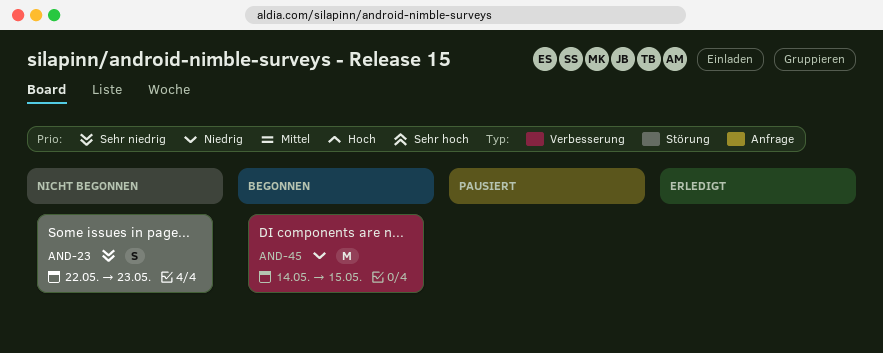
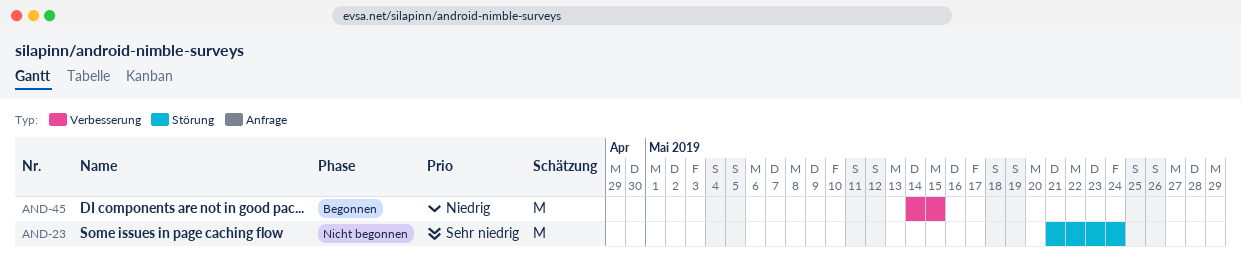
AND-23, estimate: S -> M
AND-23, start: May 22 -> May 21
AND-23, due: May 23 -> May 24

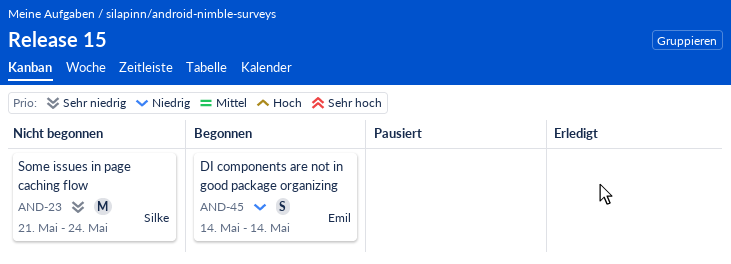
AND-45, estimate: M -> S
AND-45, due: May 15 -> May 14

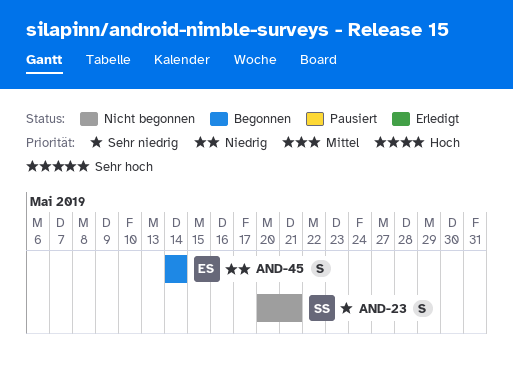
AND-23, estimate: M -> S
AND-23, start: May 21 -> May 20
AND-23, due: May 24 -> May 21

